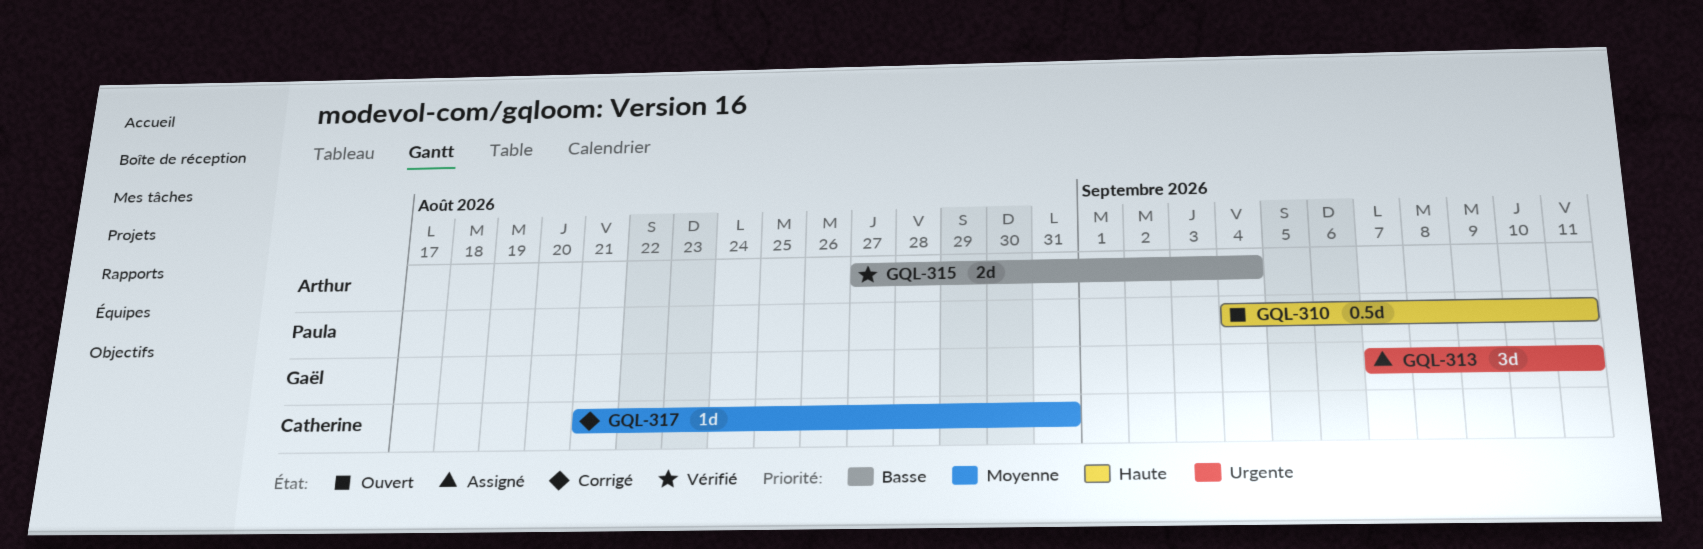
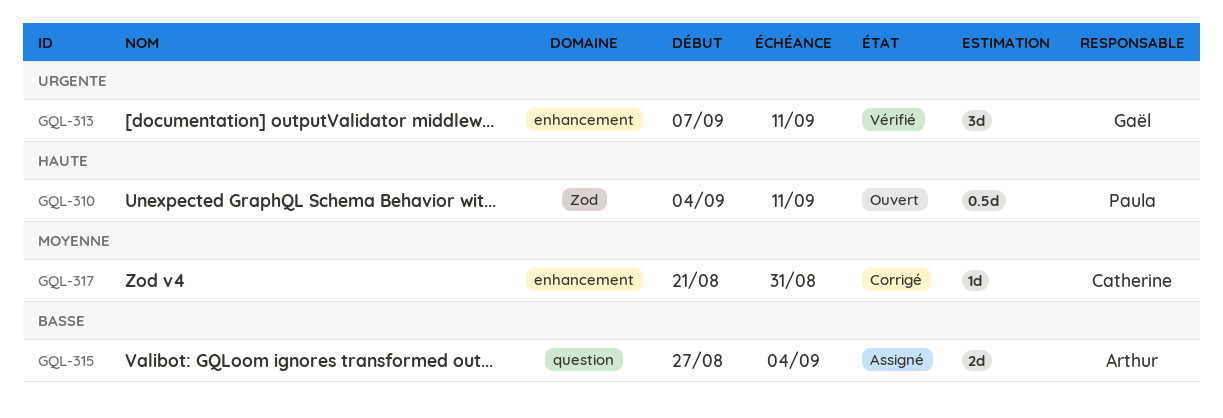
GQL-313, status: Assigné -> Vérifié
GQL-315, status: Vérifié -> Assigné

